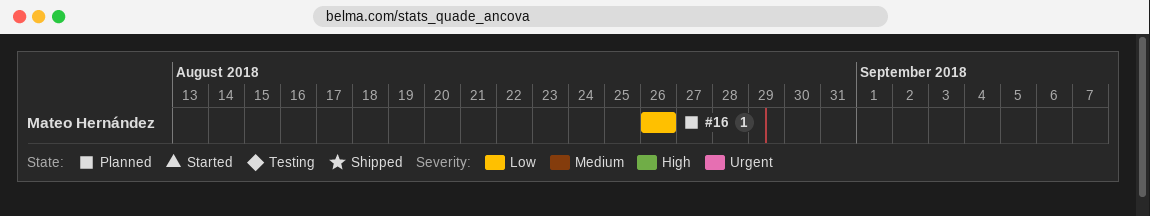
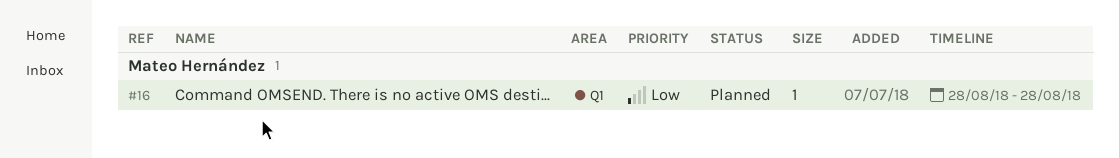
#16, start: Aug 26 -> Aug 28
#16, due: Aug 26 -> Aug 28

